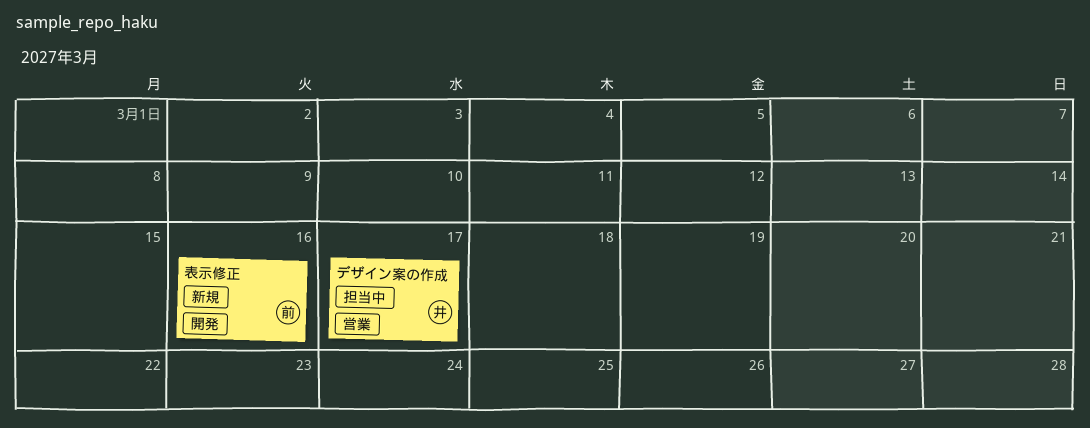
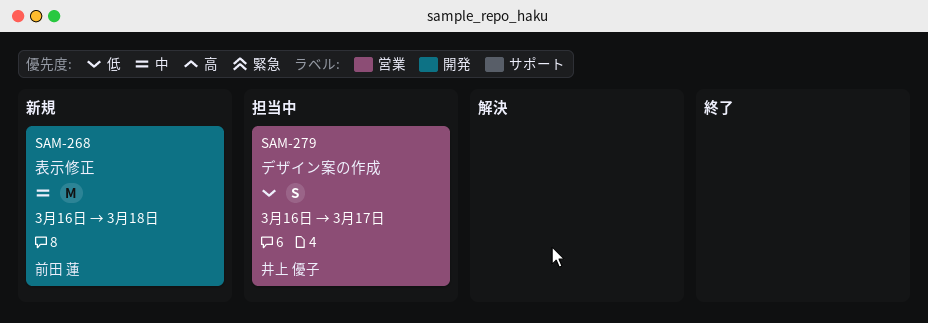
表示修正, due: Mar 16 -> Mar 18

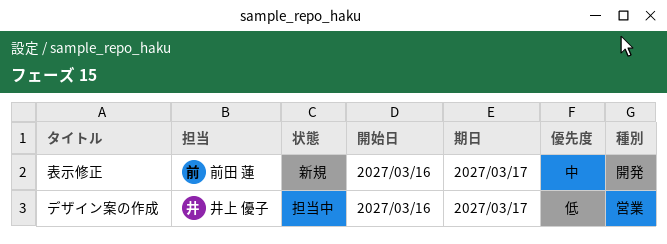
表示修正, due: Mar 18 -> Mar 17

